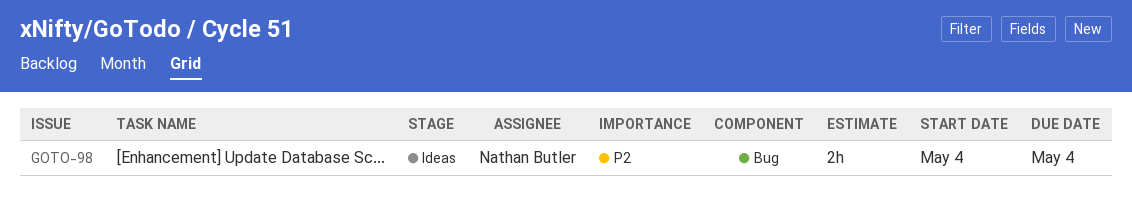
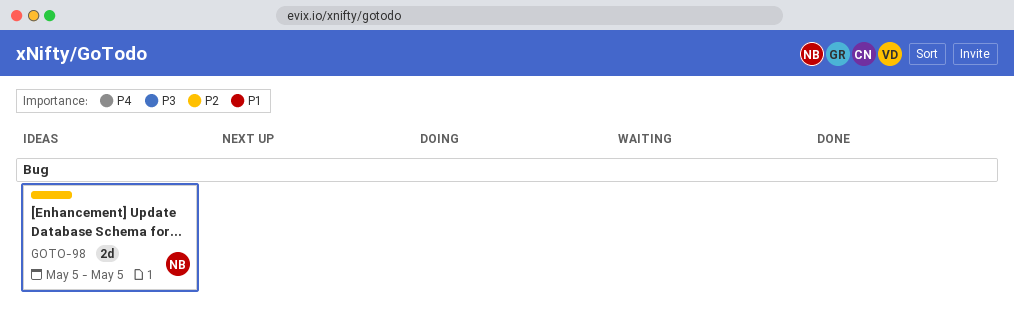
GOTO-98, estimate: 2h -> 2d
GOTO-98, start: May 4 -> May 5
GOTO-98, due: May 4 -> May 5

